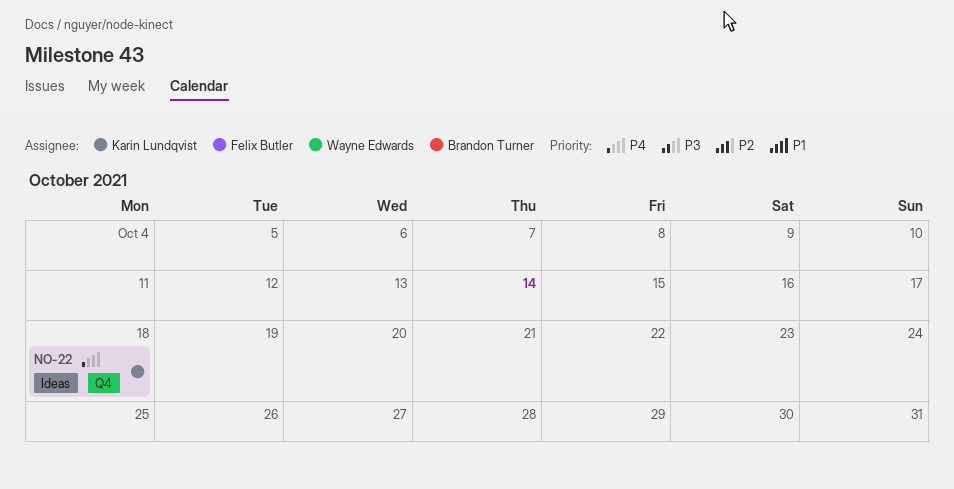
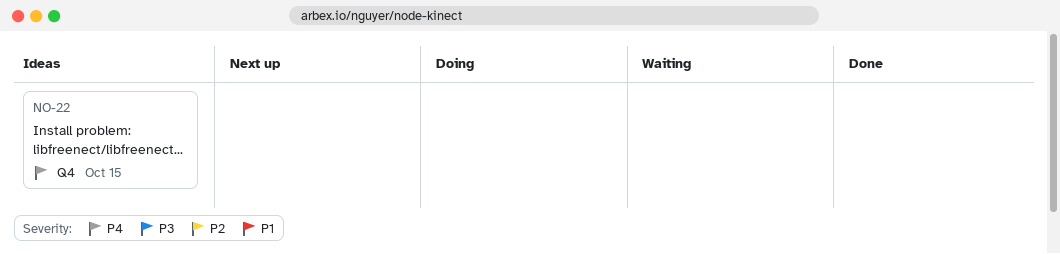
NO-22, due: Oct 18 -> Oct 15

